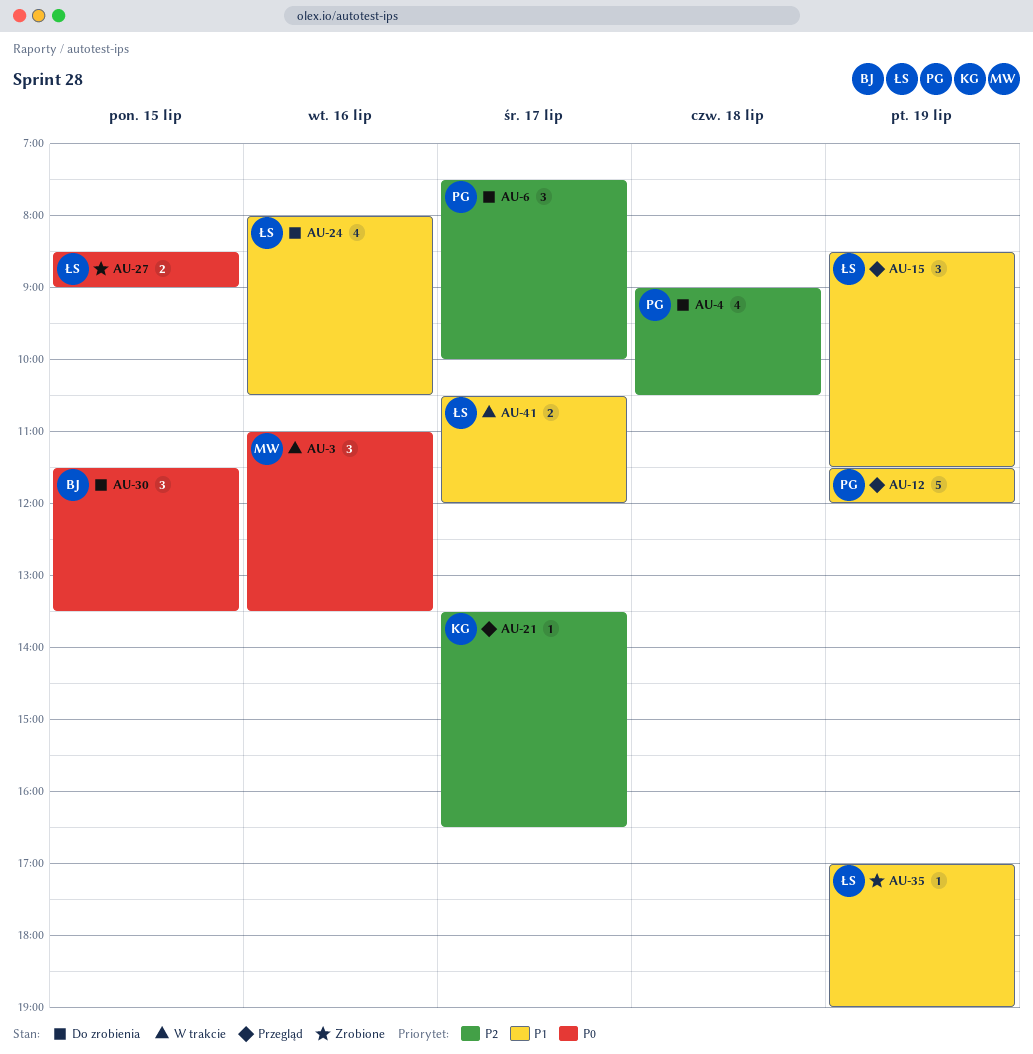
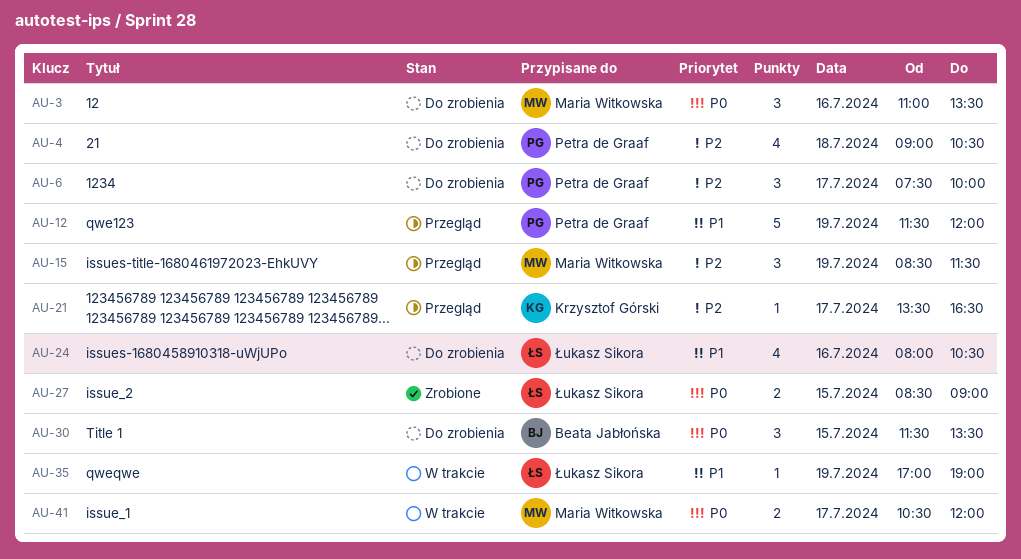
AU-3, status: W trakcie -> Do zrobienia
AU-15, owner: Łukasz Sikora -> Maria Witkowska
AU-15, priority: P1 -> P2
AU-35, status: Zrobione -> W trakcie
AU-41, owner: Łukasz Sikora -> Maria Witkowska
AU-41, priority: P1 -> P0

